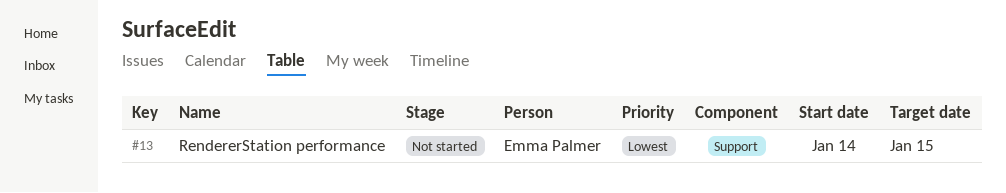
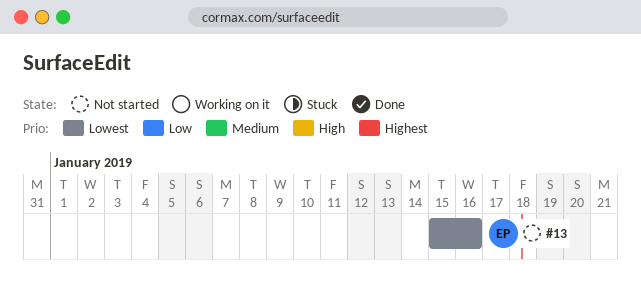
#13, start: Jan 14 -> Jan 15
#13, due: Jan 15 -> Jan 16

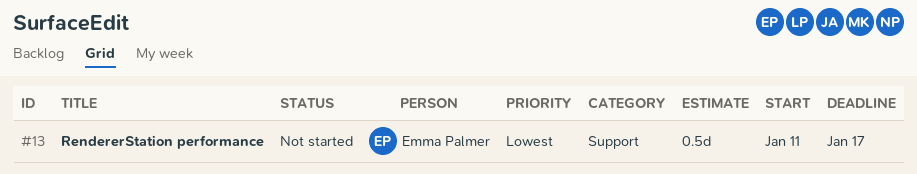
#13, start: Jan 15 -> Jan 11
#13, due: Jan 16 -> Jan 17

